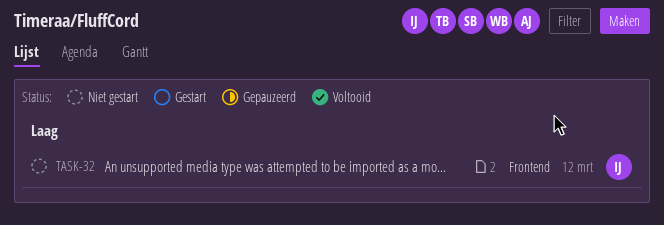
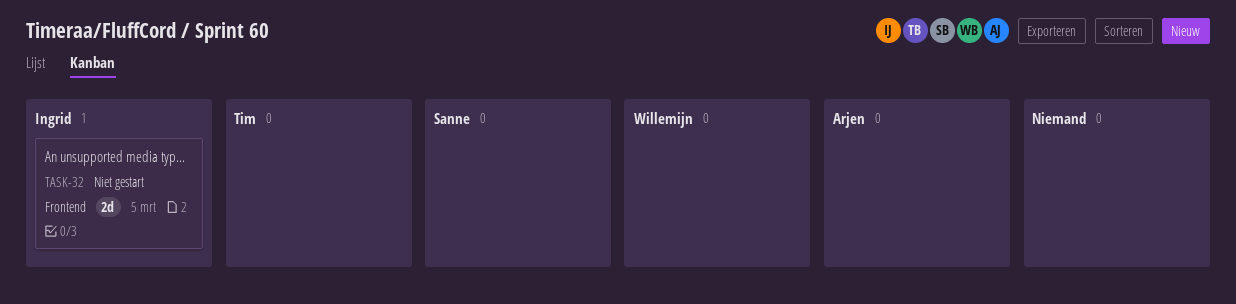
TASK-32, due: Mar 12 -> Mar 5

